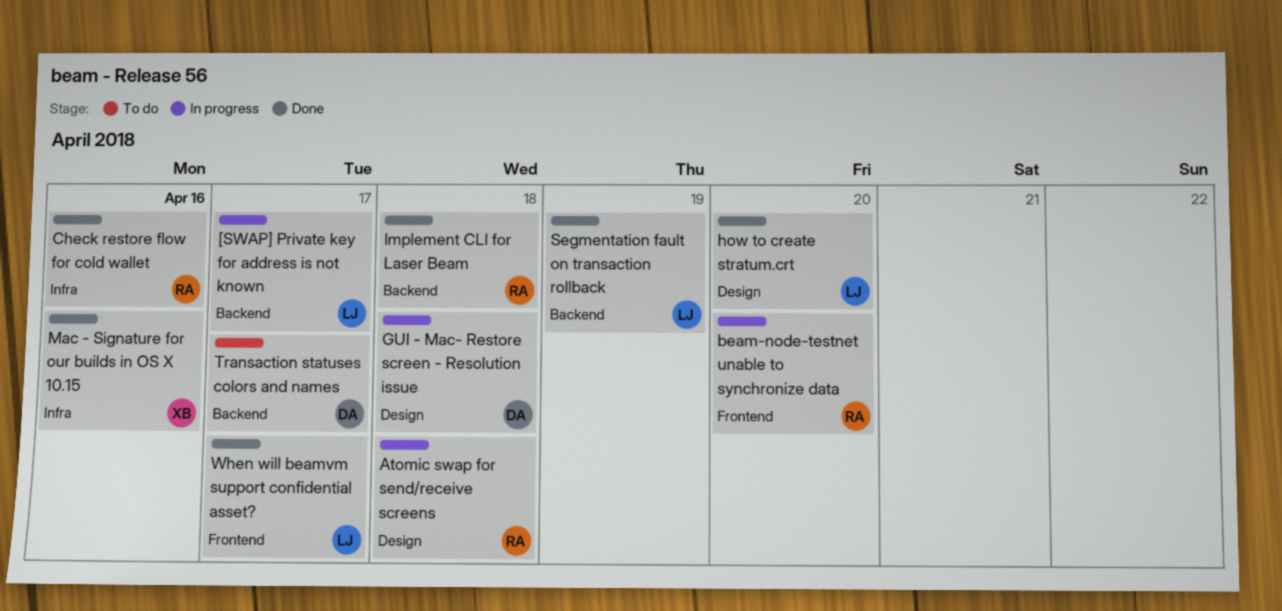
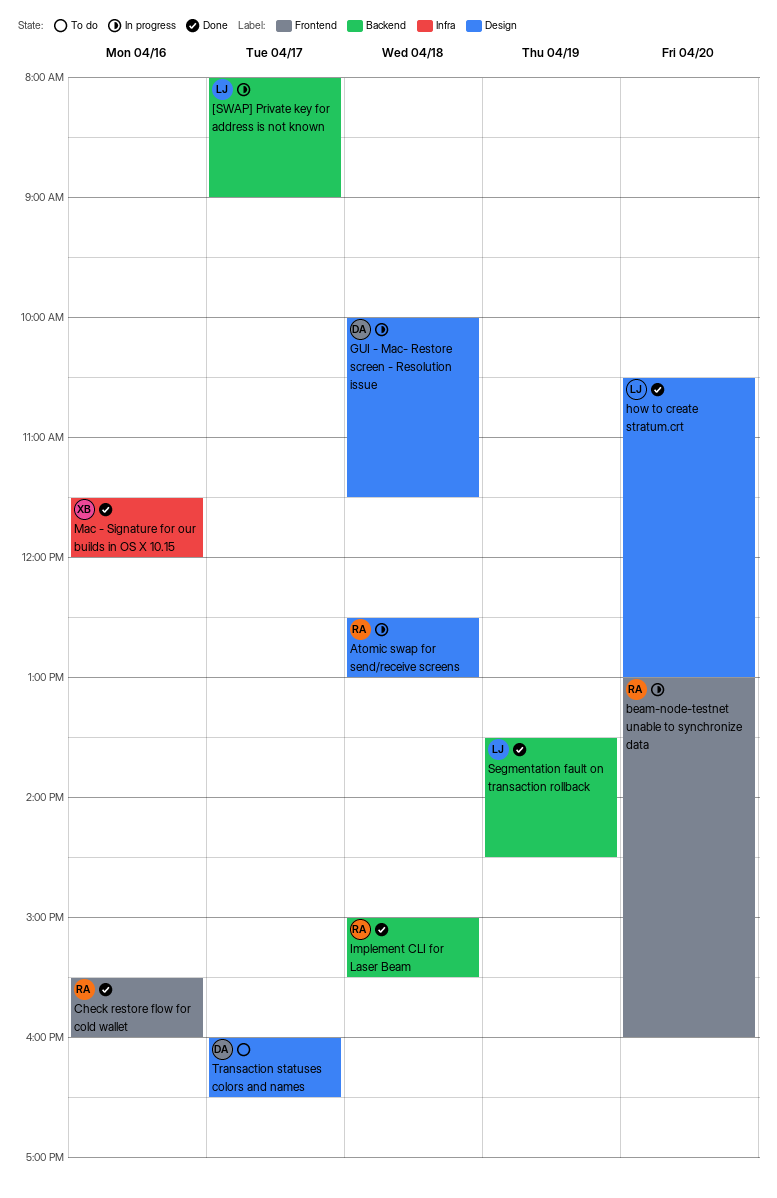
Check restore flow for cold wallet, label: Infra -> Frontend
Transaction statuses colors and names, label: Backend -> Design
When will beamvm support confidential asset?: present -> none

